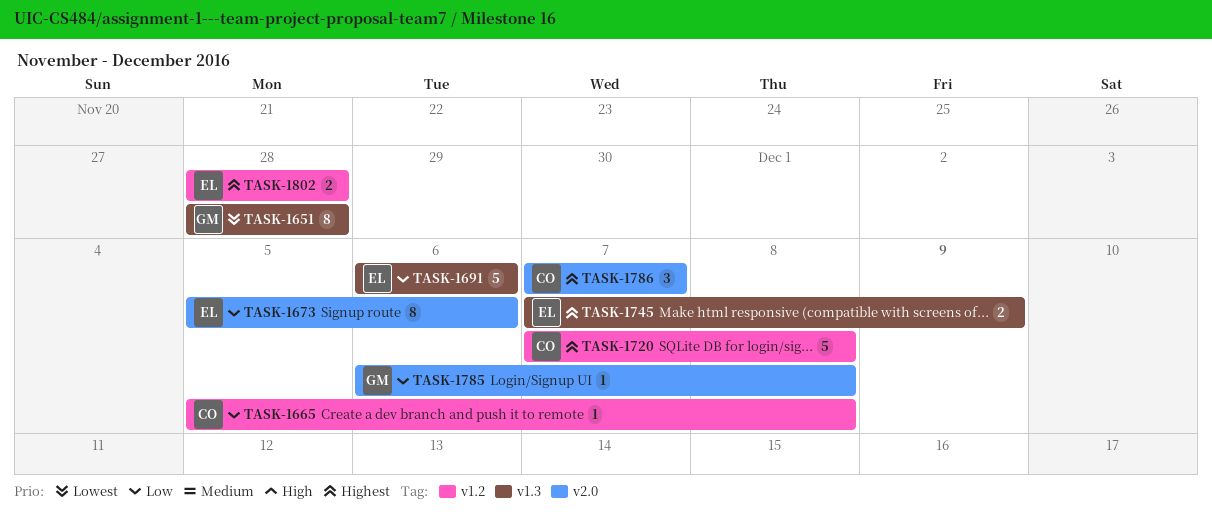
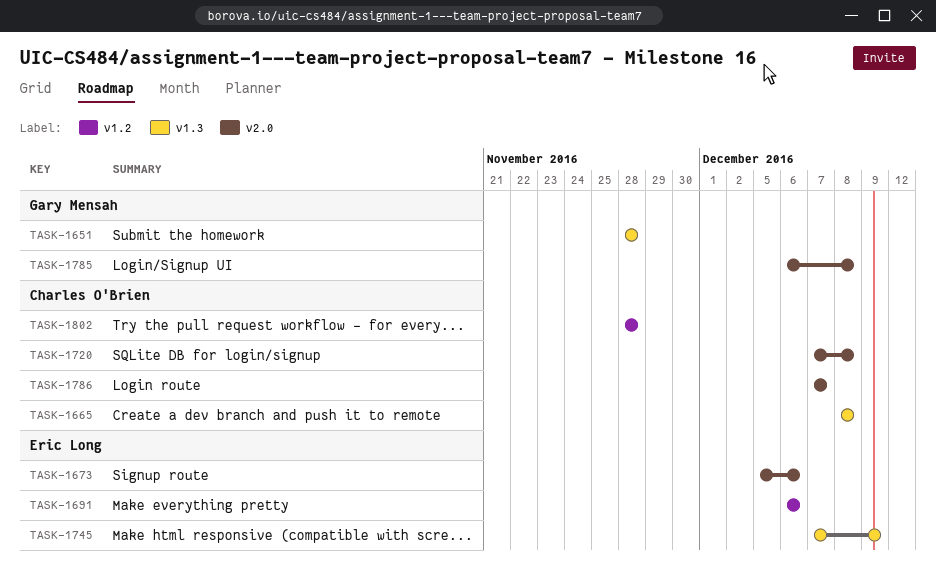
TASK-1665, label: v1.2 -> v1.3
TASK-1665, start: Dec 5 -> Dec 8
TASK-1691, label: v1.3 -> v1.2
TASK-1720, label: v1.2 -> v2.0
TASK-1802, owner: Eric Long -> Charles O'Brien

